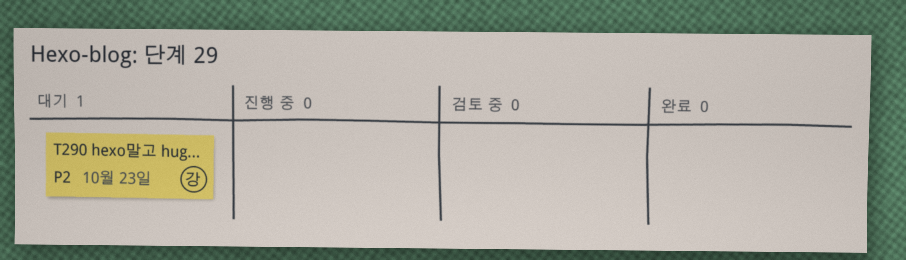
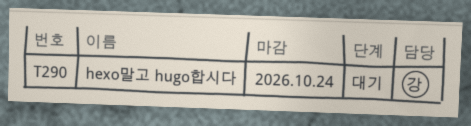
T290, due: Oct 23 -> Oct 24

